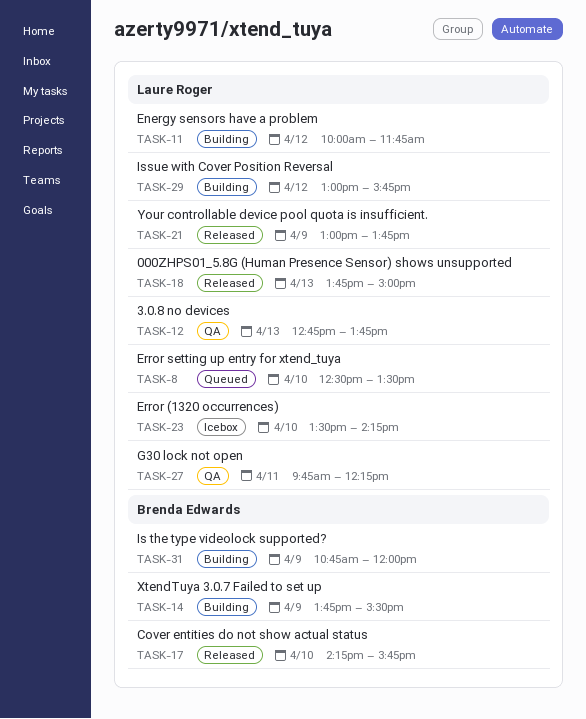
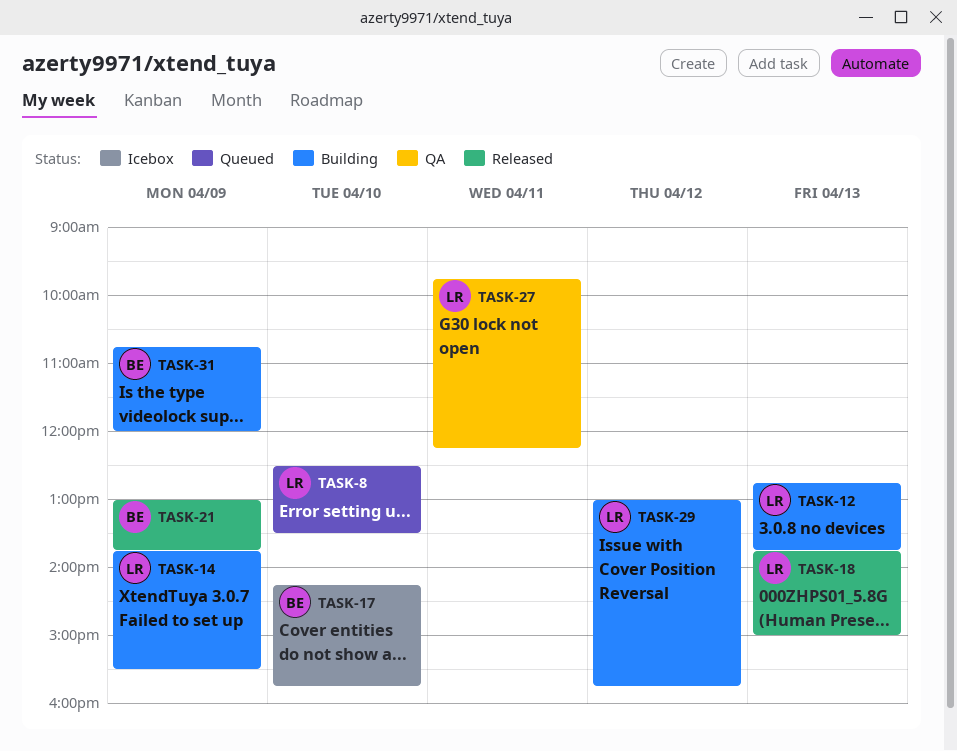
TASK-11: present -> none
TASK-12, status: QA -> Building
TASK-14, owner: Brenda Edwards -> Laure Roger
TASK-17, status: Released -> Icebox
TASK-21, owner: Laure Roger -> Brenda Edwards
TASK-23: present -> none

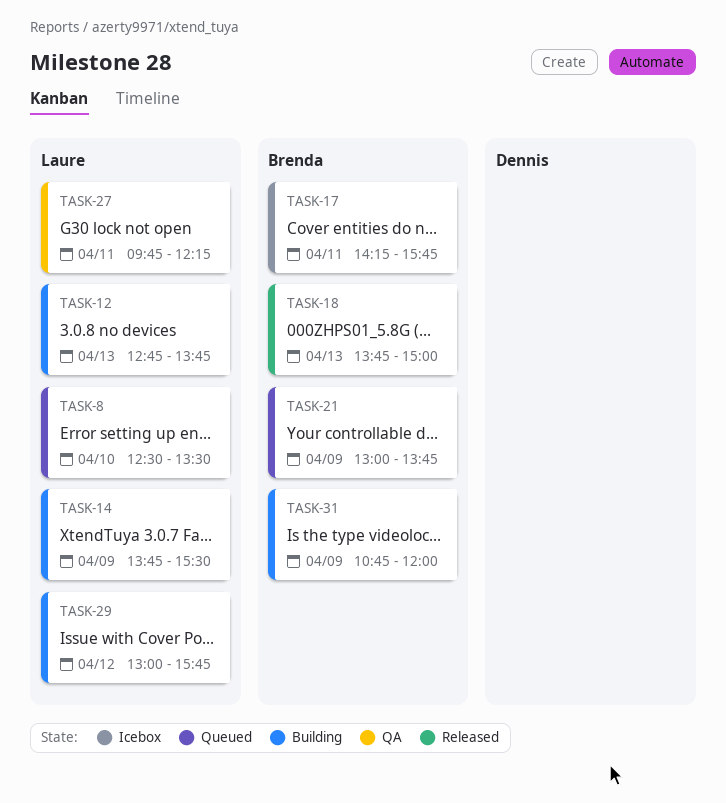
TASK-17, day: Apr 10 -> Apr 11
TASK-18, owner: Laure -> Brenda
TASK-21, status: Released -> Queued

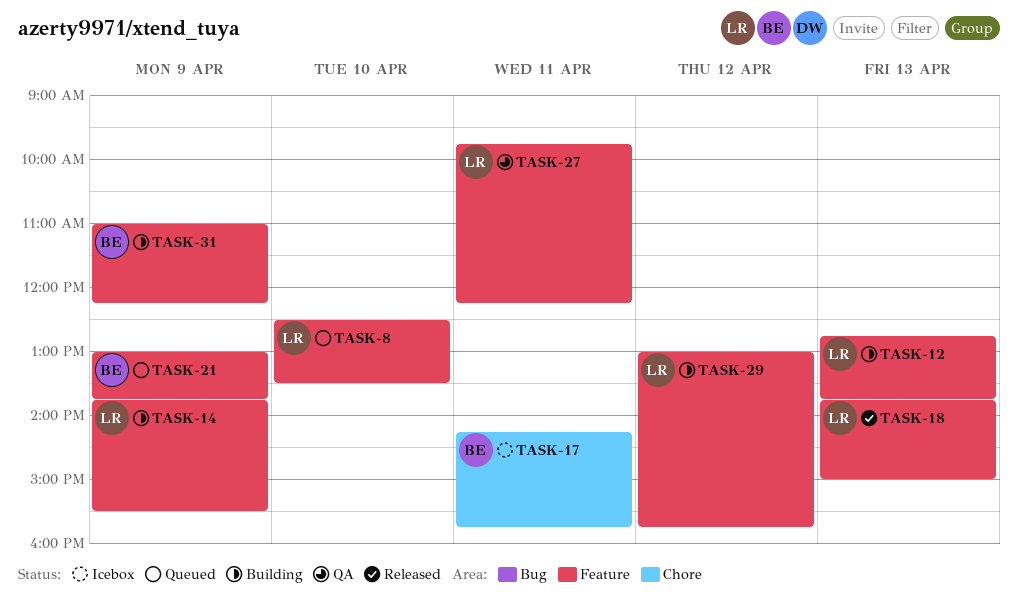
TASK-18, owner: Brenda -> Laure
TASK-31, begins: 10:45 -> 11:00
TASK-31, ends: 12:00 -> 12:15

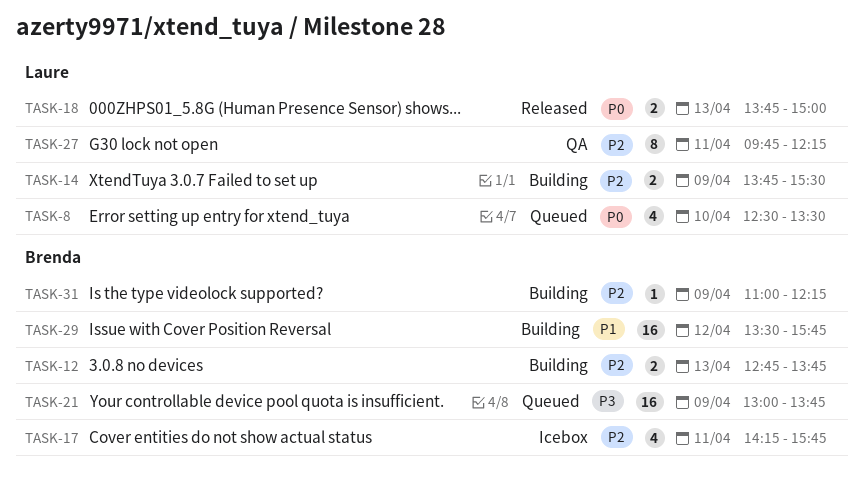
TASK-12, owner: Laure -> Brenda
TASK-29, owner: Laure -> Brenda
TASK-29, begins: 13:00 -> 13:30

